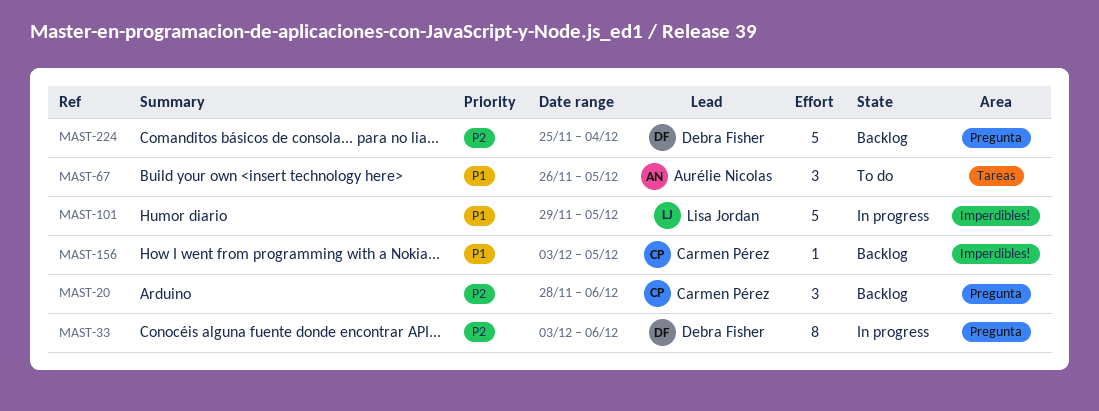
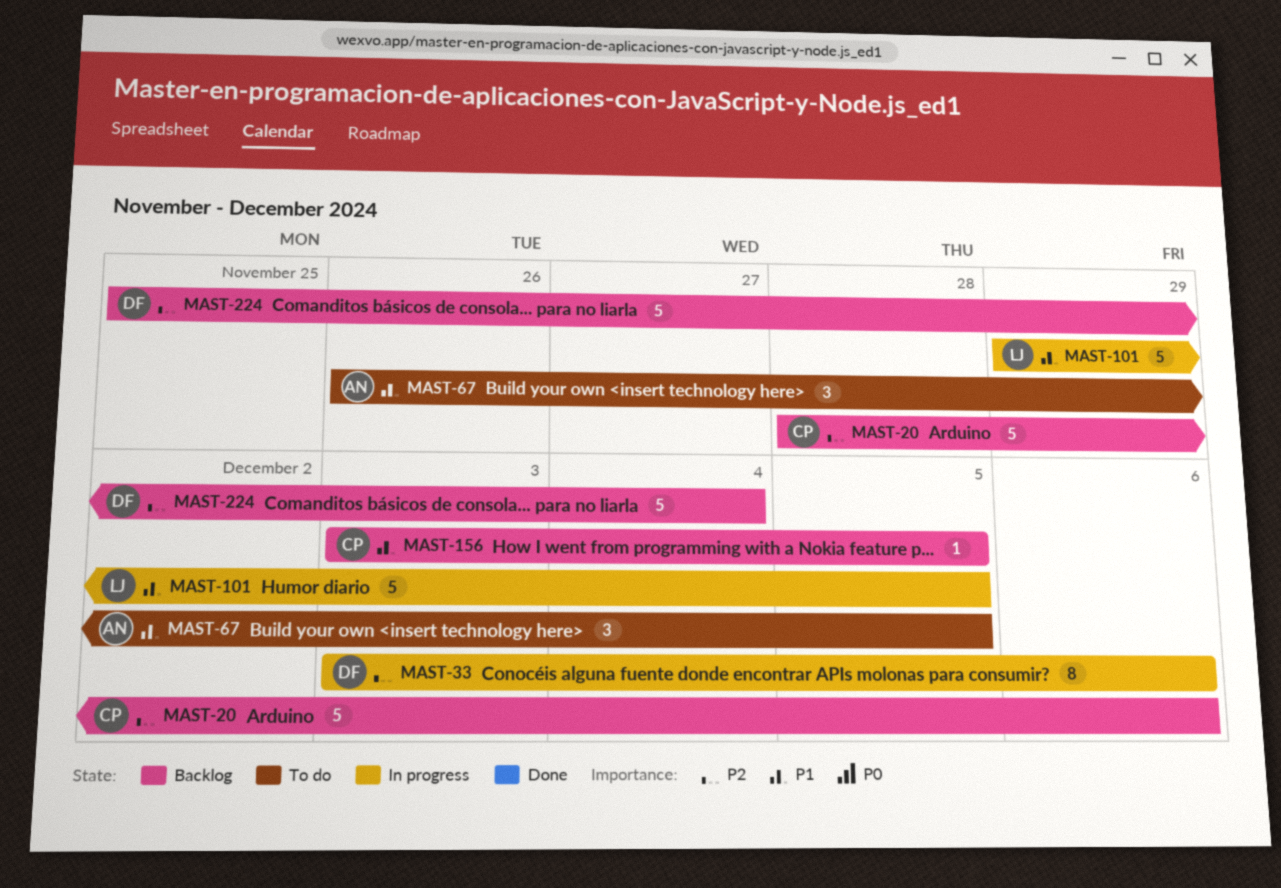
MAST-20, estimate: 3 -> 5

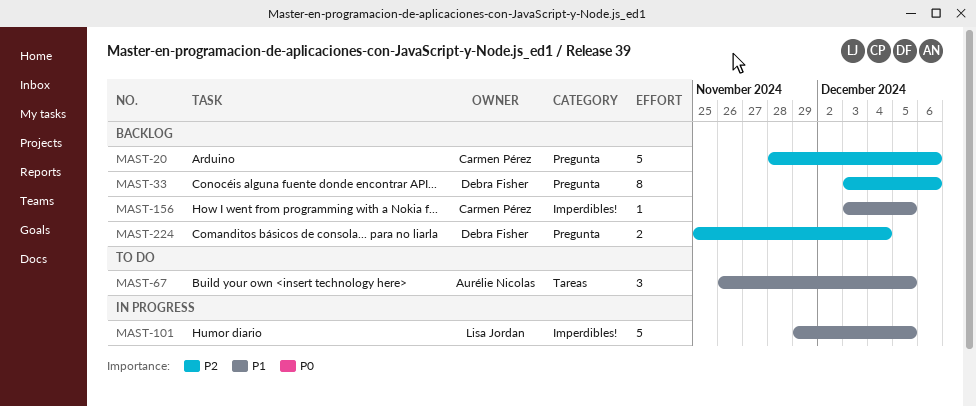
MAST-33, status: In progress -> Backlog
MAST-224, estimate: 5 -> 2

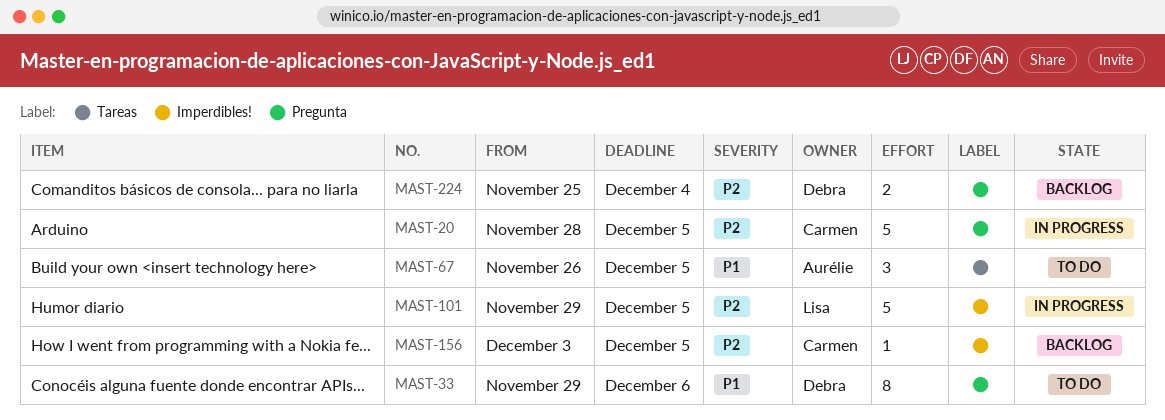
MAST-20, status: Backlog -> In progress
MAST-20, due: Dec 6 -> Dec 5
MAST-33, status: Backlog -> To do
MAST-33, priority: P2 -> P1
MAST-33, start: Dec 3 -> Nov 29
MAST-101, priority: P1 -> P2
MAST-156, priority: P1 -> P2

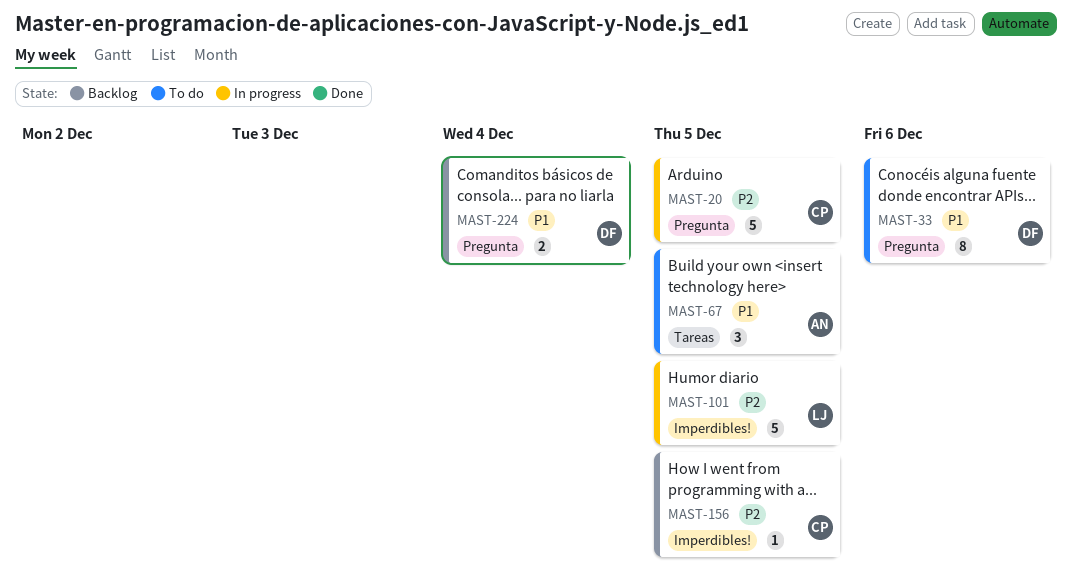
MAST-224, priority: P2 -> P1

